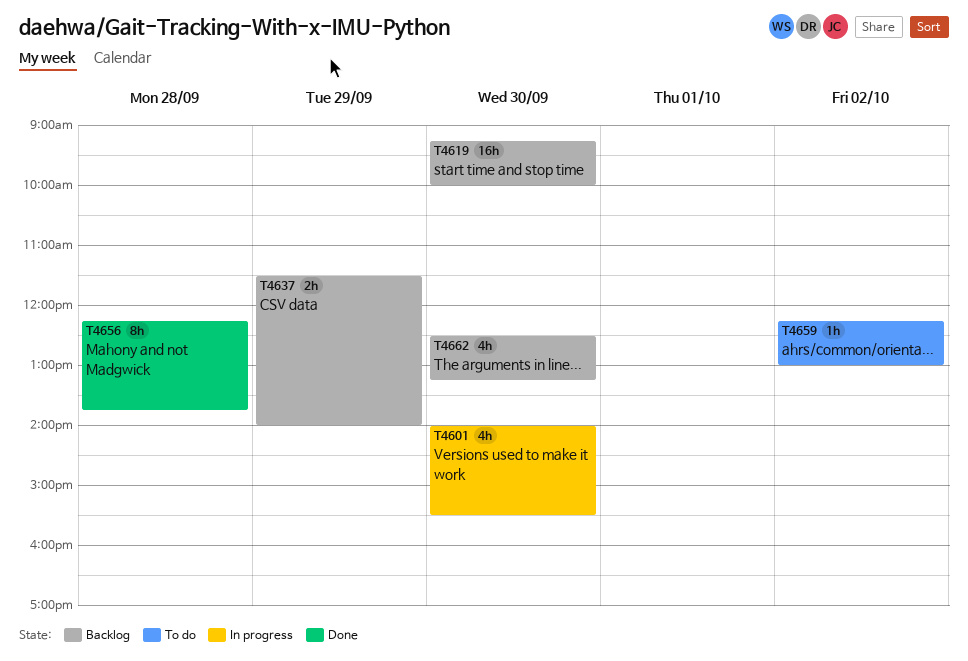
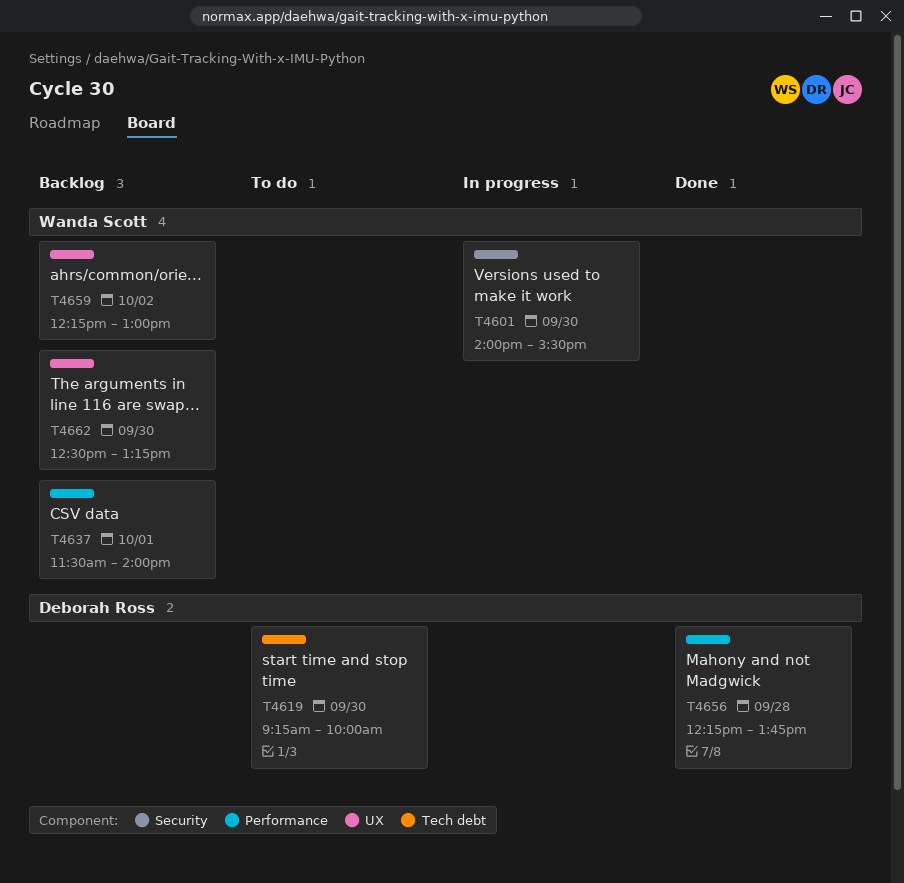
T4619, status: Backlog -> To do
T4637, day: Sep 29 -> Oct 1
T4659, status: To do -> Backlog

